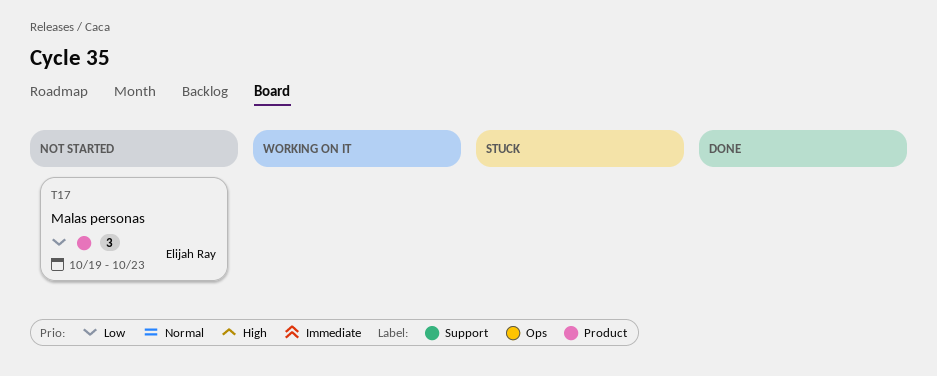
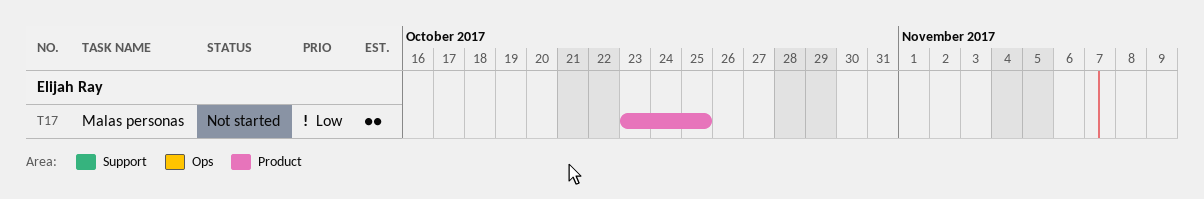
T17, estimate: 3 -> 2
T17, start: Oct 19 -> Oct 23
T17, due: Oct 23 -> Oct 25

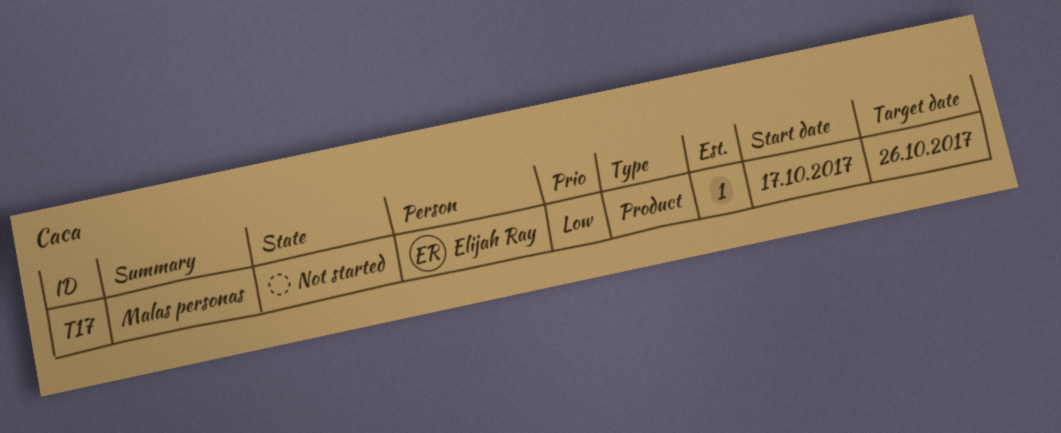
T17, estimate: 2 -> 1
T17, start: Oct 23 -> Oct 17
T17, due: Oct 25 -> Oct 26

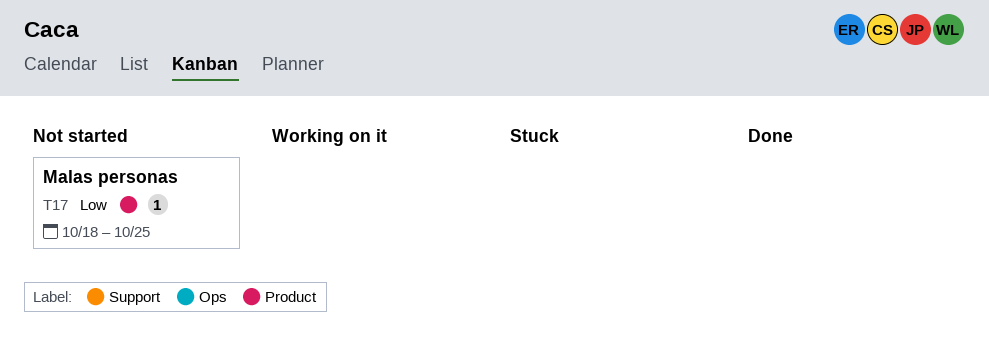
T17, start: Oct 17 -> Oct 18
T17, due: Oct 26 -> Oct 25

